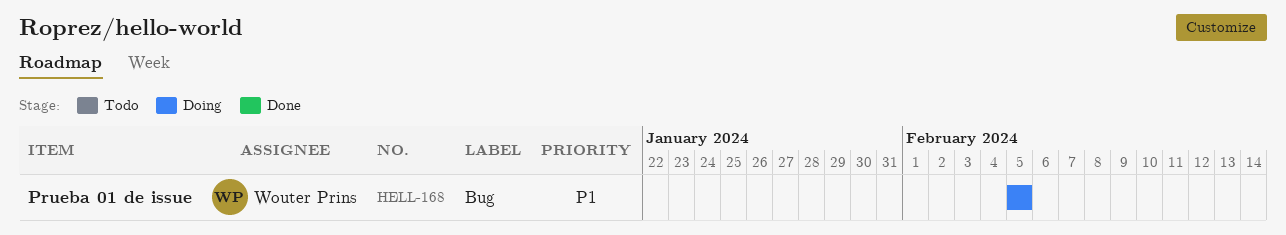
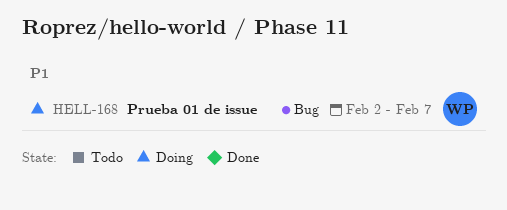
HELL-168, start: Feb 5 -> Feb 2
HELL-168, due: Feb 5 -> Feb 7

